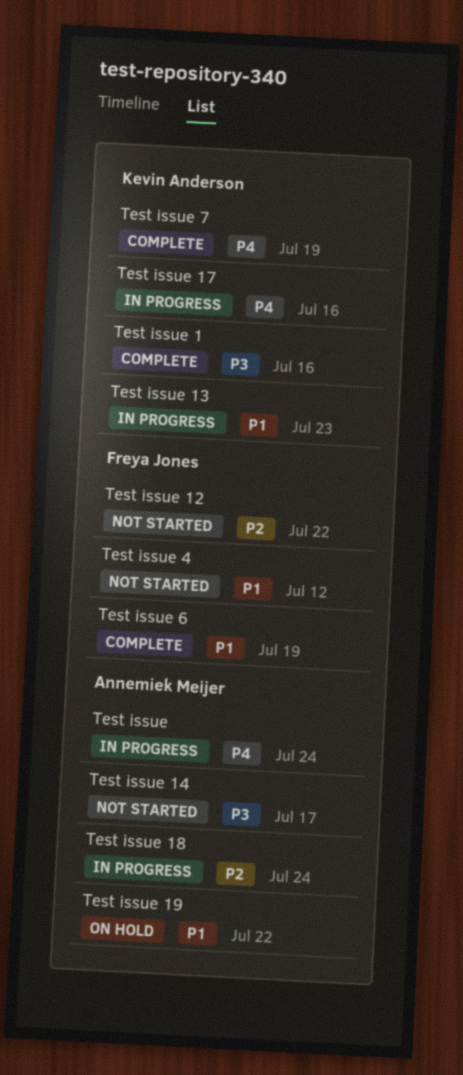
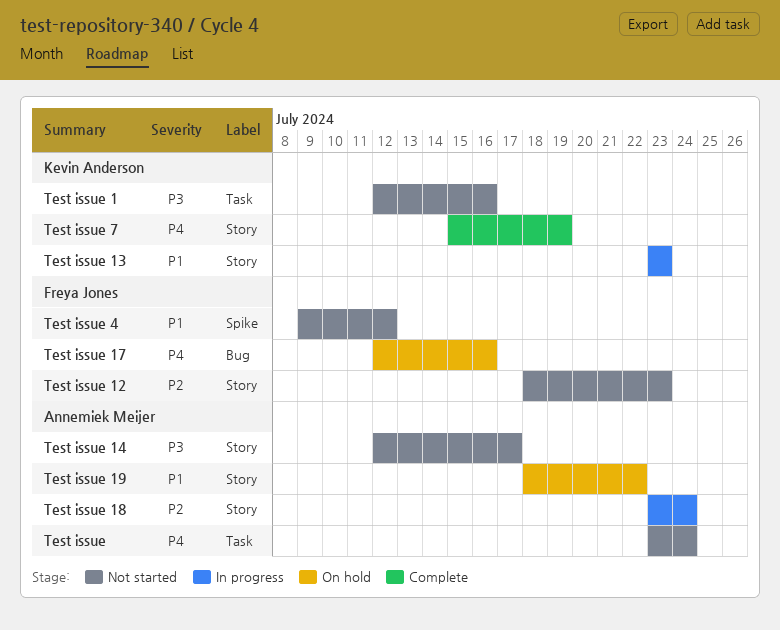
Test issue, status: In progress -> Not started
Test issue 1, status: Complete -> Not started
Test issue 12, due: Jul 22 -> Jul 23
Test issue 17, status: In progress -> On hold
Test issue 17, owner: Kevin Anderson -> Freya Jones
Test issue 6: present -> none

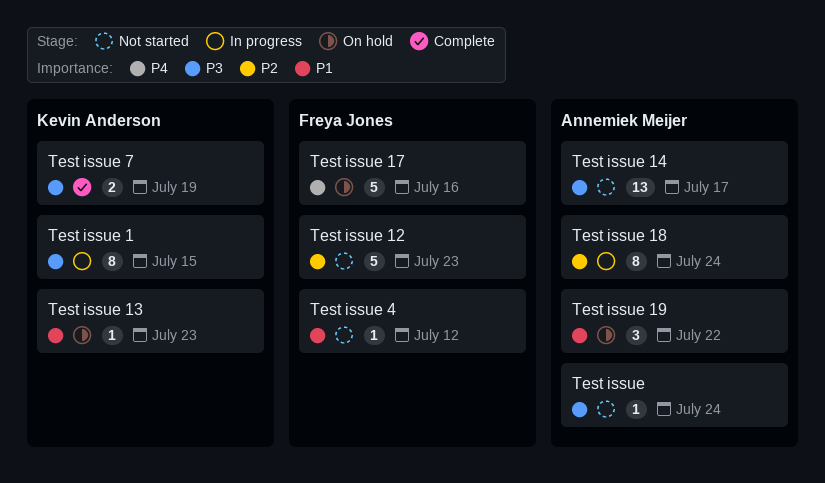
Test issue, priority: P4 -> P3
Test issue 1, status: Not started -> In progress
Test issue 1, due: Jul 16 -> Jul 15
Test issue 13, status: In progress -> On hold
Test issue 7, priority: P4 -> P3

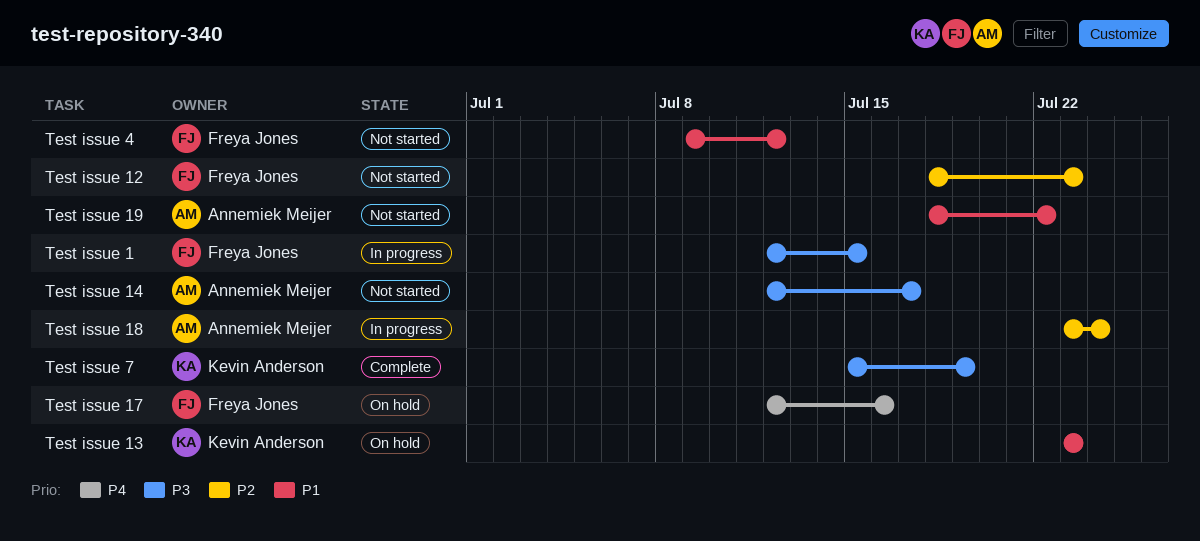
Test issue: present -> none
Test issue 1, owner: Kevin Anderson -> Freya Jones
Test issue 19, status: On hold -> Not started

